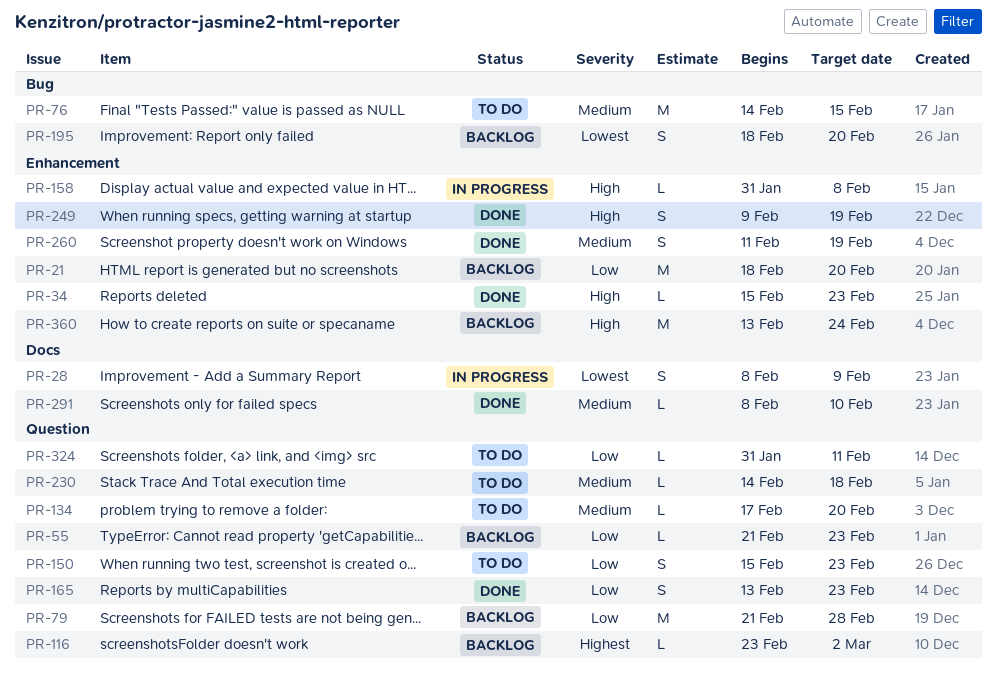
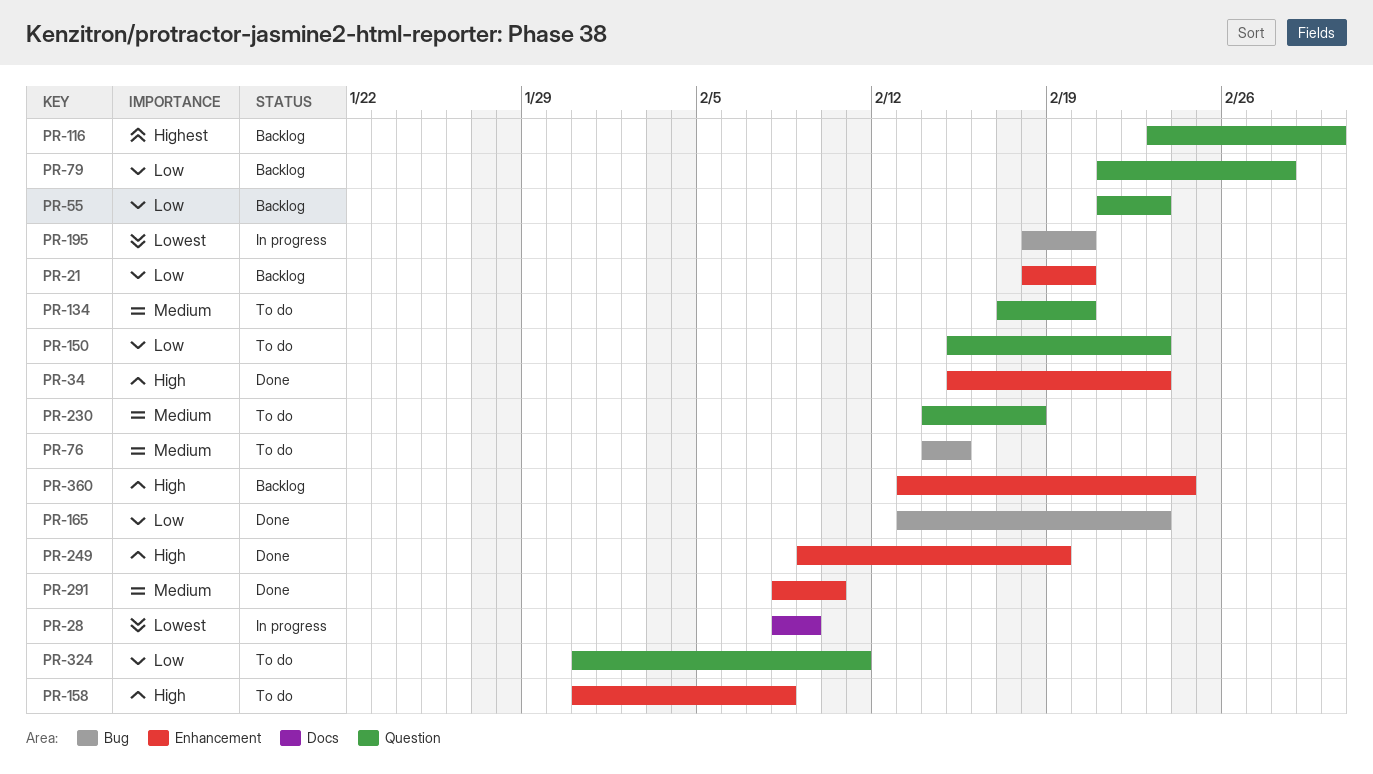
PR-158, status: In progress -> To do
PR-165, label: Question -> Bug
PR-195, status: Backlog -> In progress
PR-260: present -> none
PR-291, label: Docs -> Enhancement

